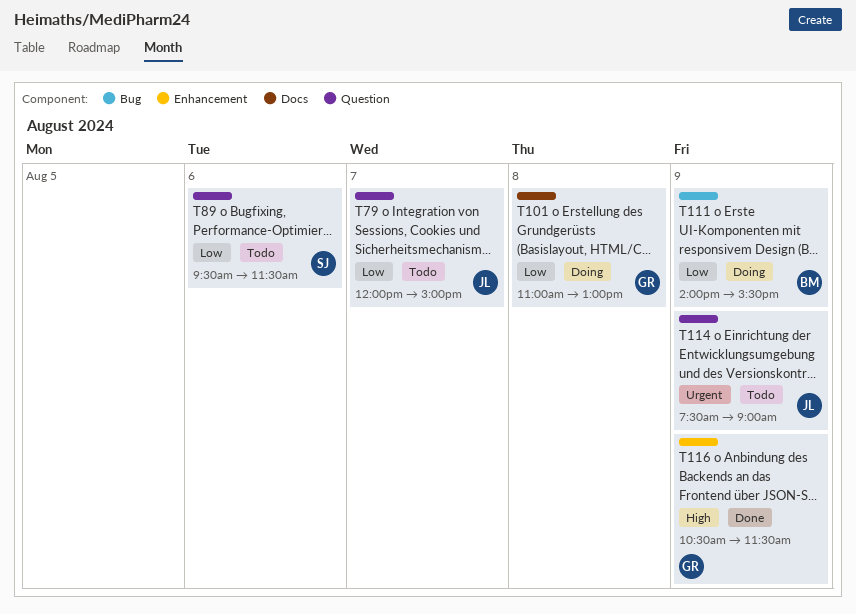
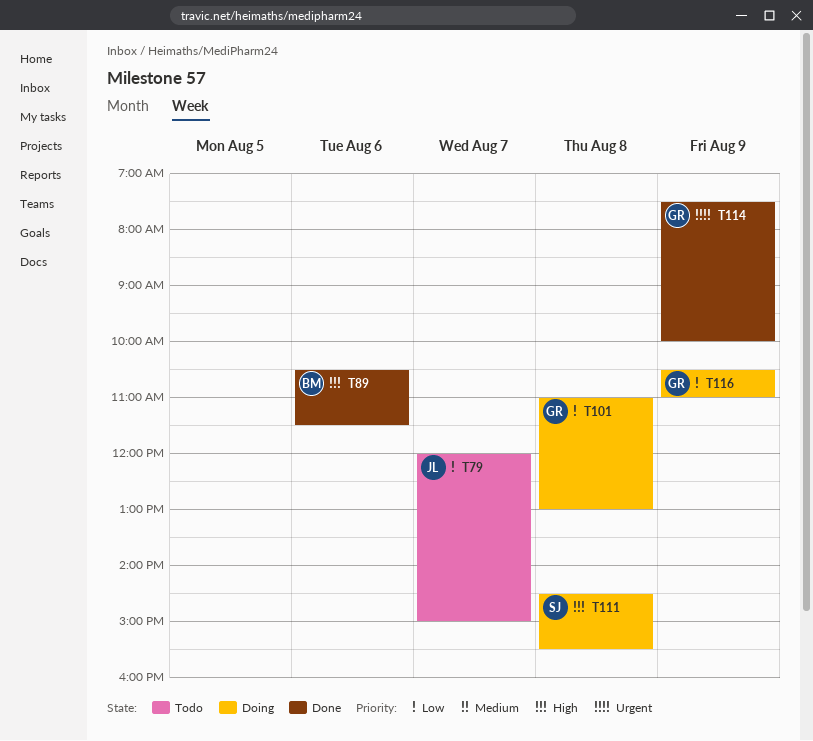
T89, status: Todo -> Done
T89, owner: SJ -> BM
T89, priority: Low -> High
T89, begins: 09:30 -> 10:30
T111, owner: BM -> SJ
T111, priority: Low -> High
T111, day: Aug 9 -> Aug 8
T111, begins: 14:00 -> 14:30
T114, status: Todo -> Done
T114, owner: JL -> GR
T114, ends: 09:00 -> 10:00
T116, status: Done -> Doing
T116, priority: High -> Low
T116, ends: 11:30 -> 11:00

